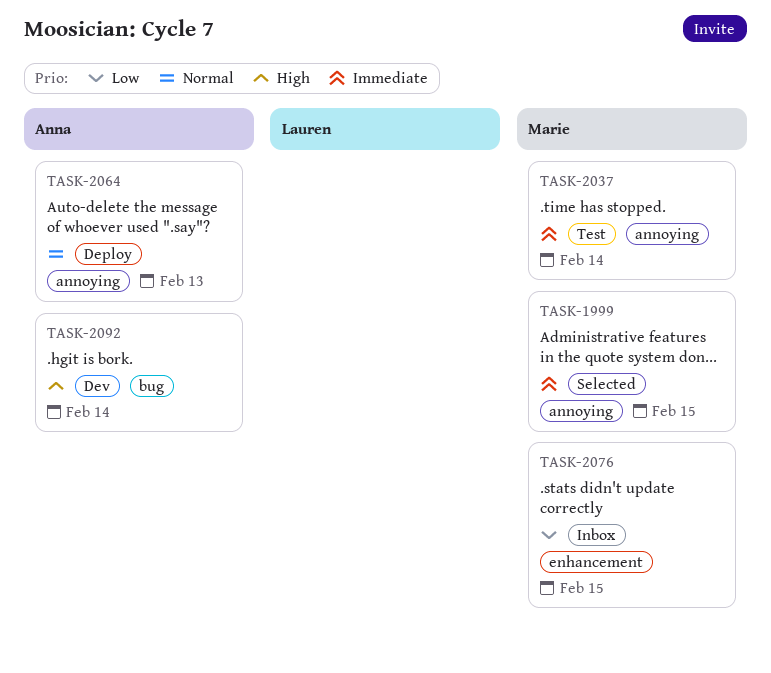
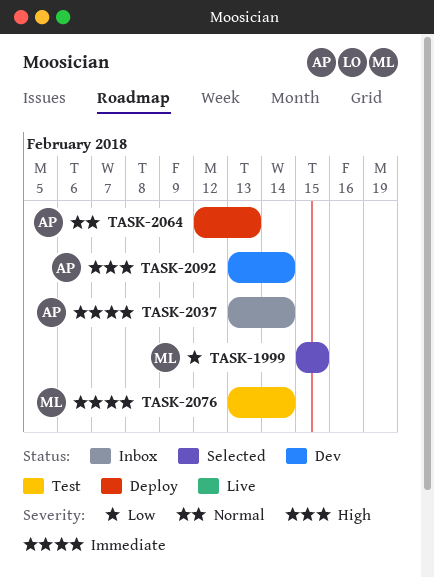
TASK-1999, priority: Immediate -> Low
TASK-2037, status: Test -> Inbox
TASK-2037, owner: Marie -> Anna
TASK-2076, status: Inbox -> Test
TASK-2076, priority: Low -> Immediate
TASK-2076, due: Feb 15 -> Feb 14

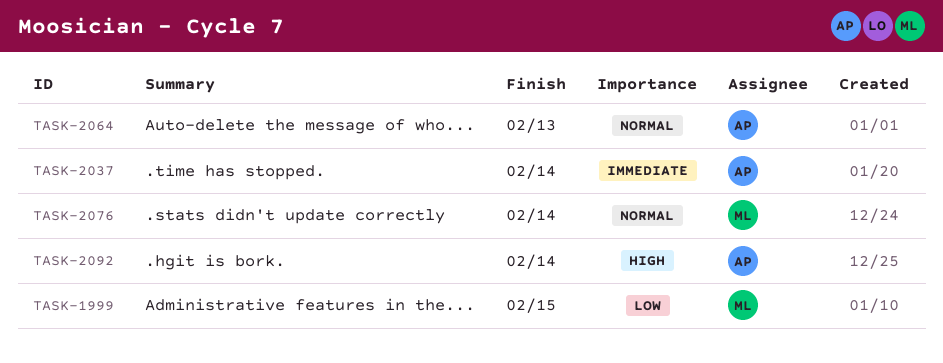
TASK-2076, priority: Immediate -> Normal

